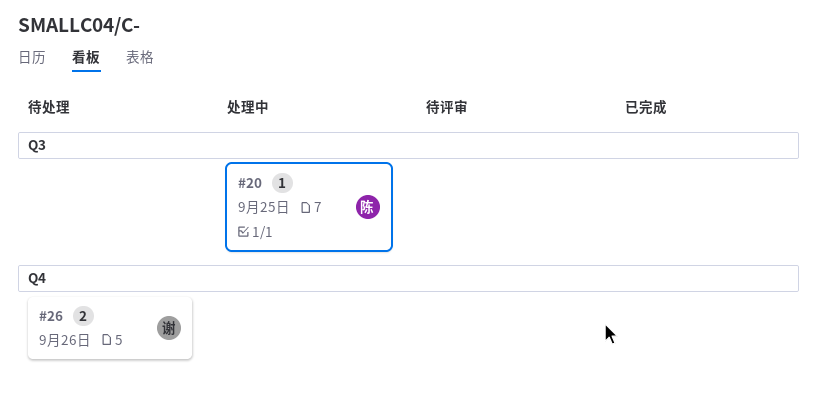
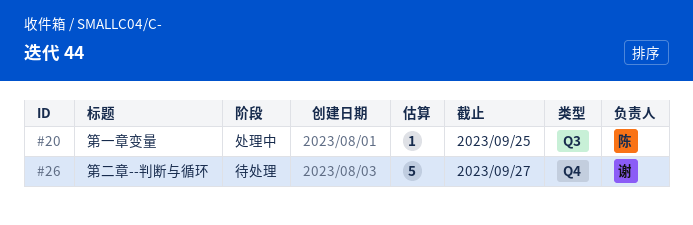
#26, estimate: 2 -> 5
#26, due: Sep 26 -> Sep 27

